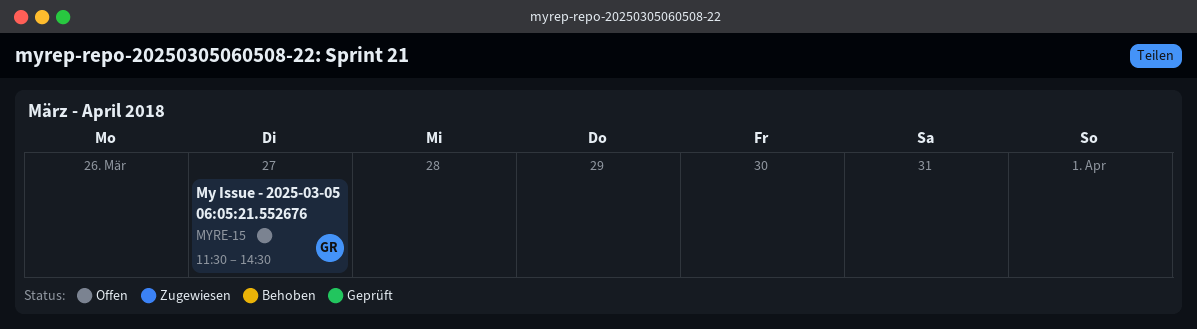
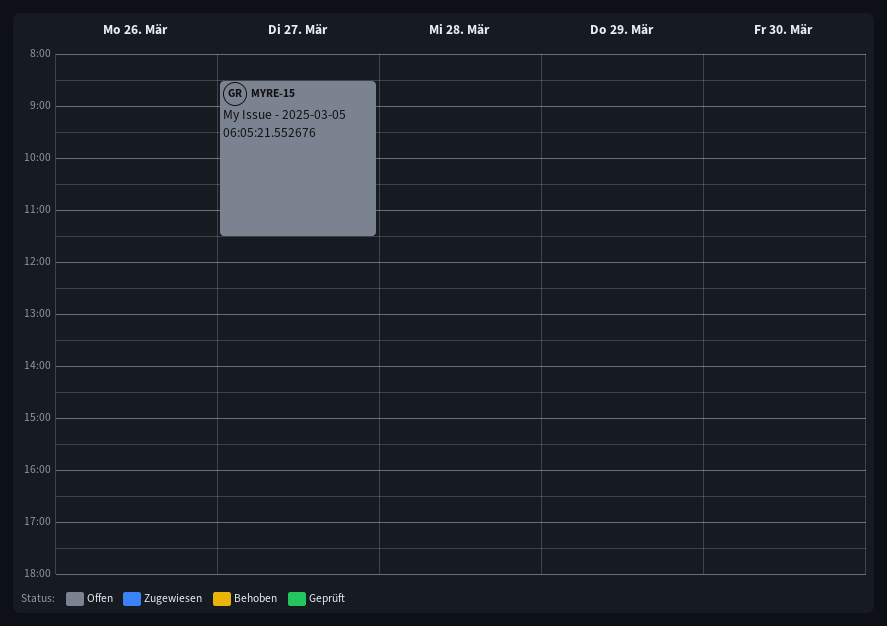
MYRE-15, begins: 11:30 -> 08:30
MYRE-15, ends: 14:30 -> 11:30

